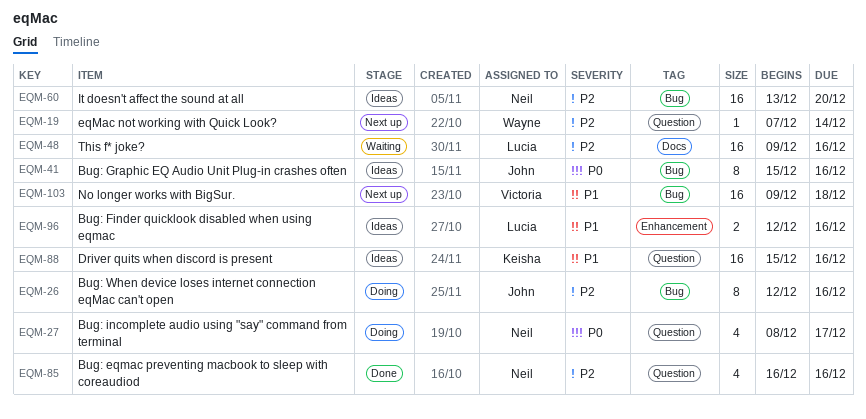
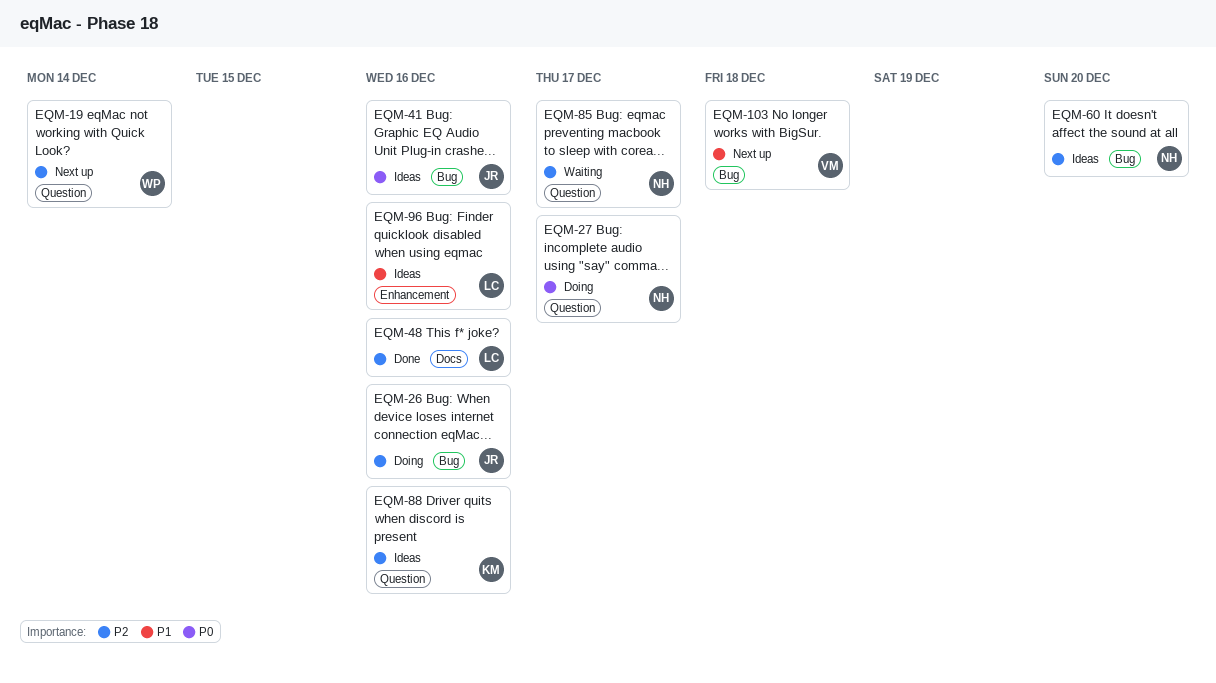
EQM-48, status: Waiting -> Done
EQM-85, status: Done -> Waiting
EQM-85, due: Dec 16 -> Dec 17
EQM-88, priority: P1 -> P2

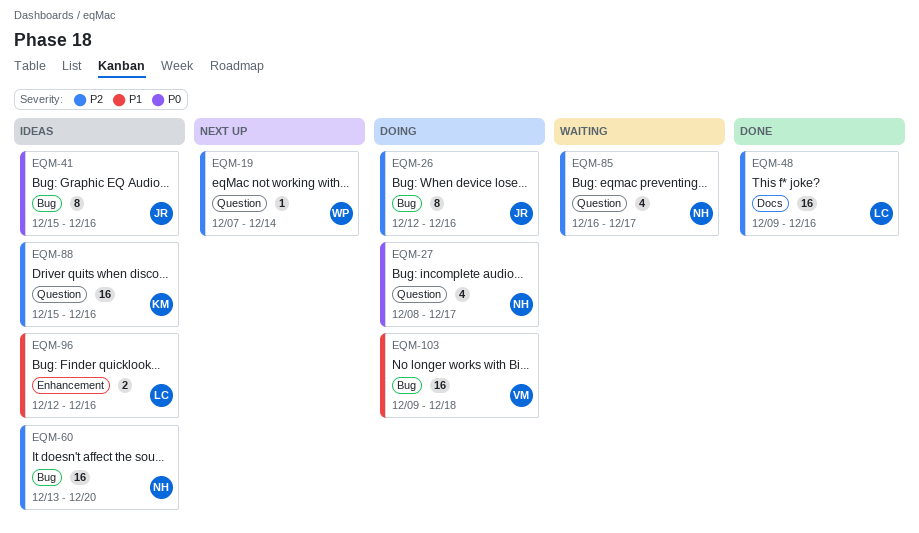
EQM-103, status: Next up -> Doing

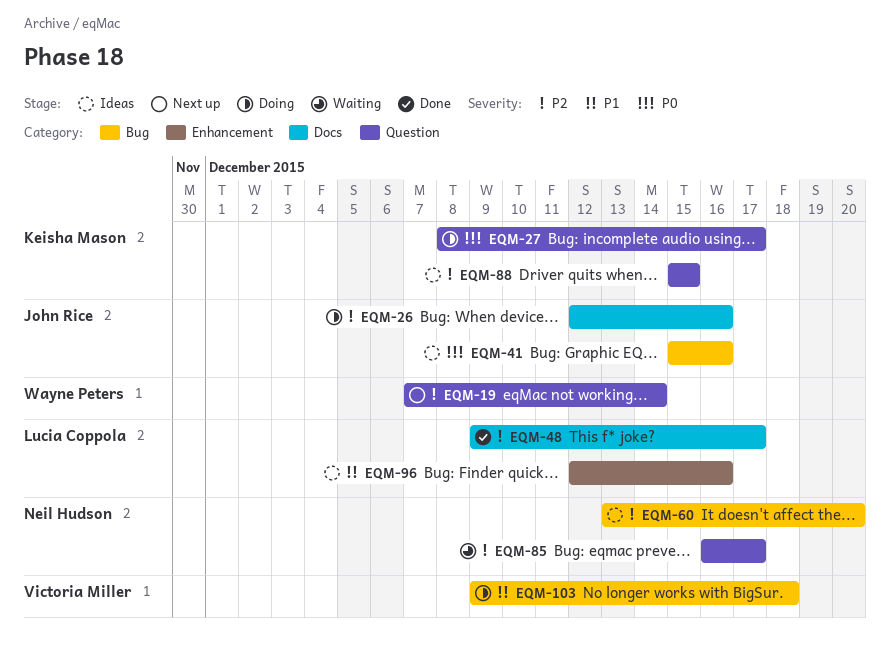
EQM-26, label: Bug -> Docs
EQM-27, owner: Neil Hudson -> Keisha Mason
EQM-48, due: Dec 16 -> Dec 17
EQM-88, due: Dec 16 -> Dec 15

